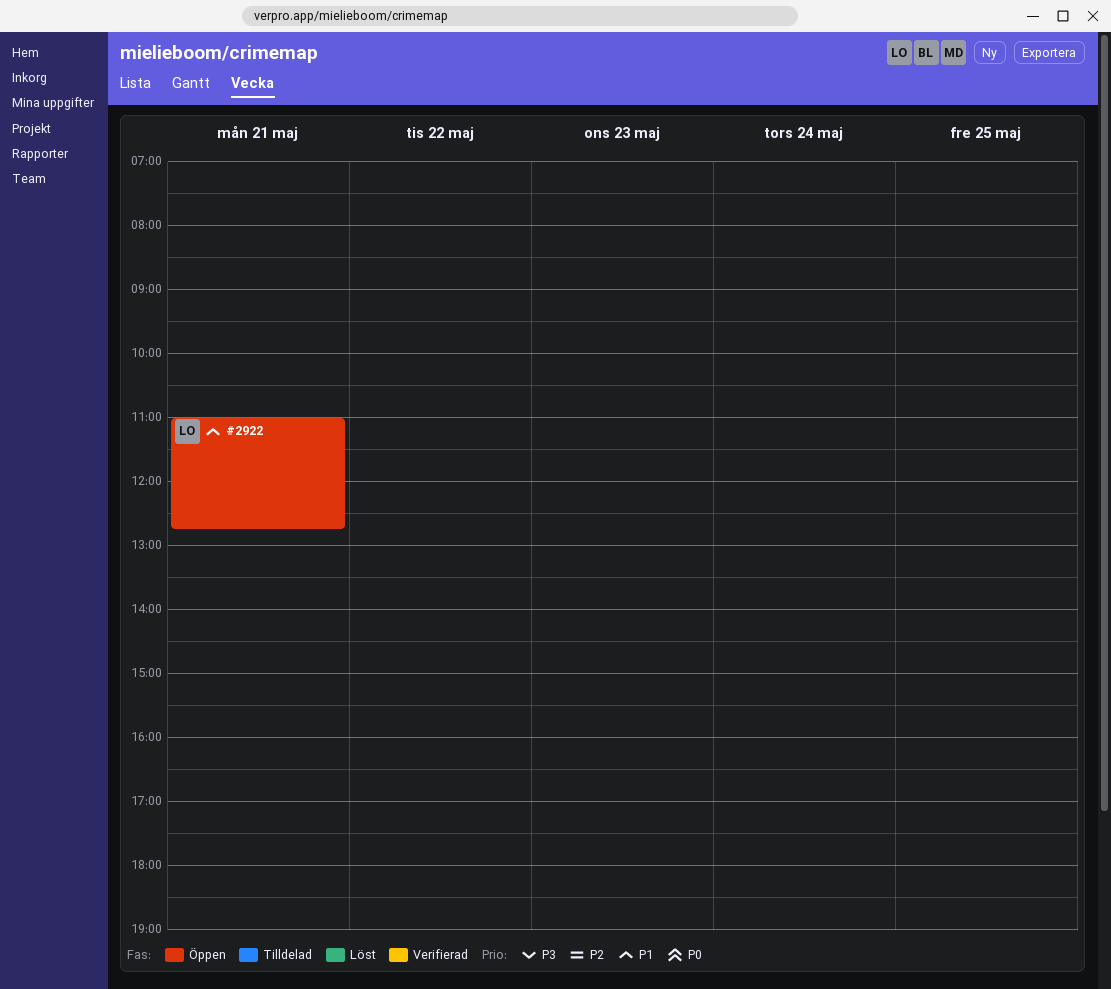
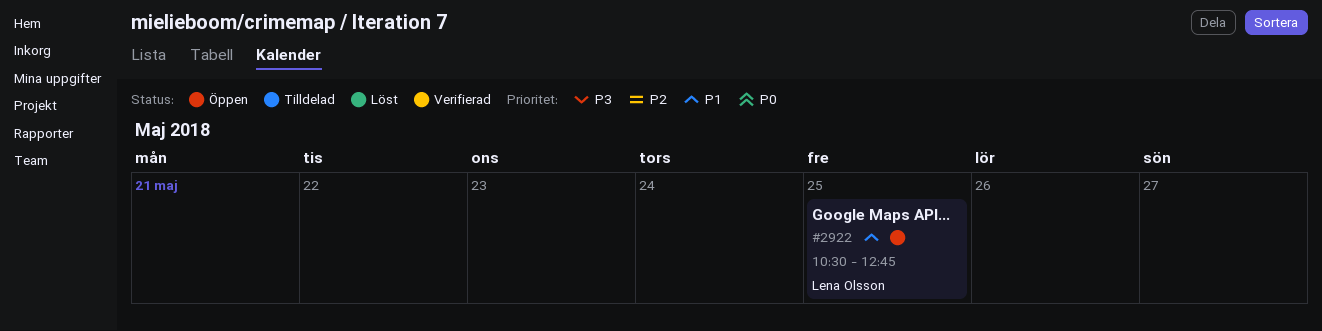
#2922, day: May 21 -> May 25
#2922, begins: 11:00 -> 10:30

